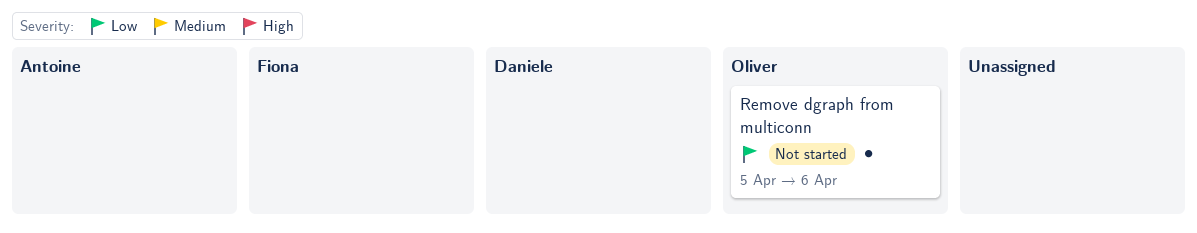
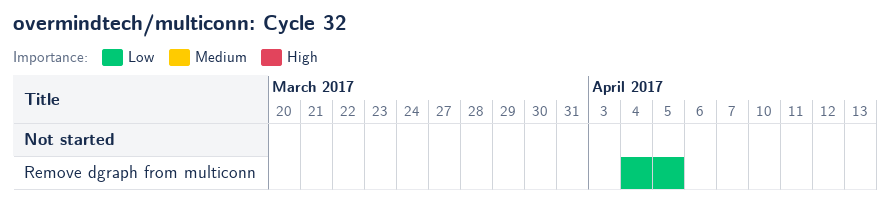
Remove dgraph from multiconn, start: Apr 5 -> Apr 4
Remove dgraph from multiconn, due: Apr 6 -> Apr 5

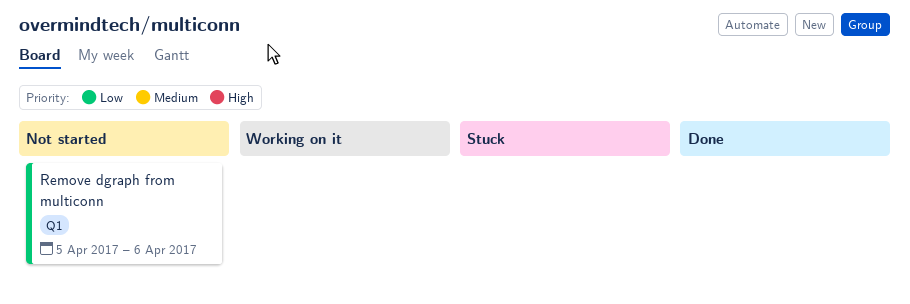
Remove dgraph from multiconn, start: Apr 4 -> Apr 5
Remove dgraph from multiconn, due: Apr 5 -> Apr 6

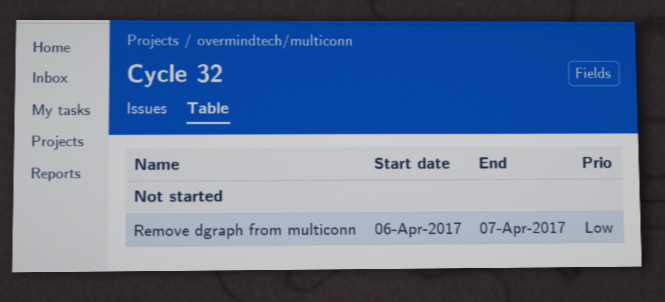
Remove dgraph from multiconn, start: Apr 5 -> Apr 6
Remove dgraph from multiconn, due: Apr 6 -> Apr 7

